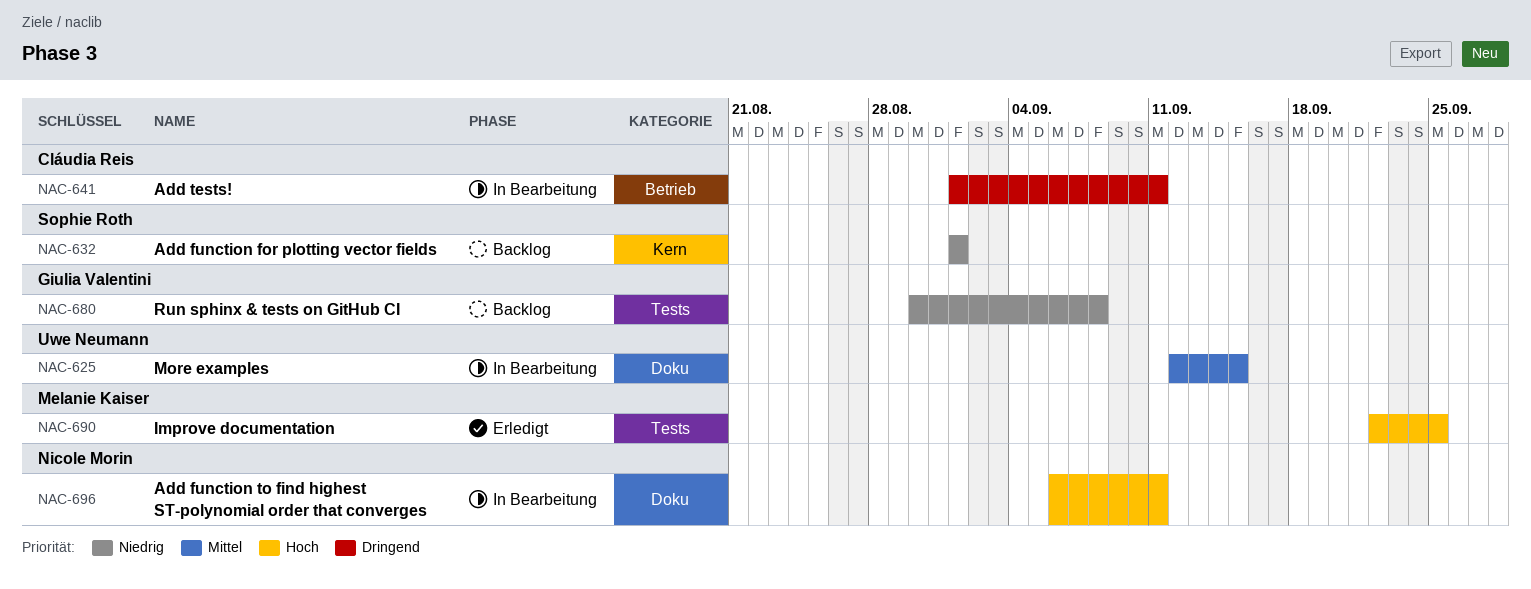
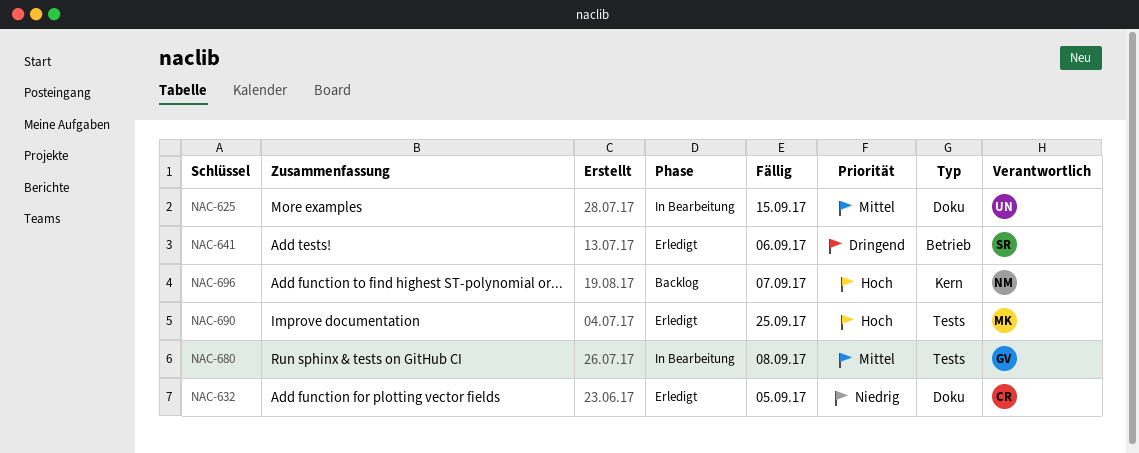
NAC-632, status: Backlog -> Erledigt
NAC-632, owner: Sophie Roth -> Cláudia Reis
NAC-632, label: Kern -> Doku
NAC-632, due: Sep 1 -> Sep 5
NAC-641, status: In Bearbeitung -> Erledigt
NAC-641, owner: Cláudia Reis -> Sophie Roth
NAC-641, due: Sep 11 -> Sep 6
NAC-680, status: Backlog -> In Bearbeitung
NAC-680, priority: Niedrig -> Mittel
NAC-696, status: In Bearbeitung -> Backlog
NAC-696, label: Doku -> Kern
NAC-696, due: Sep 11 -> Sep 7

